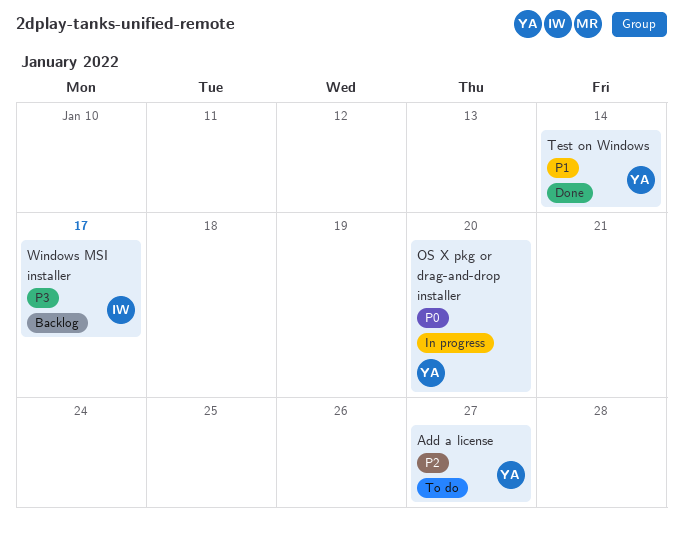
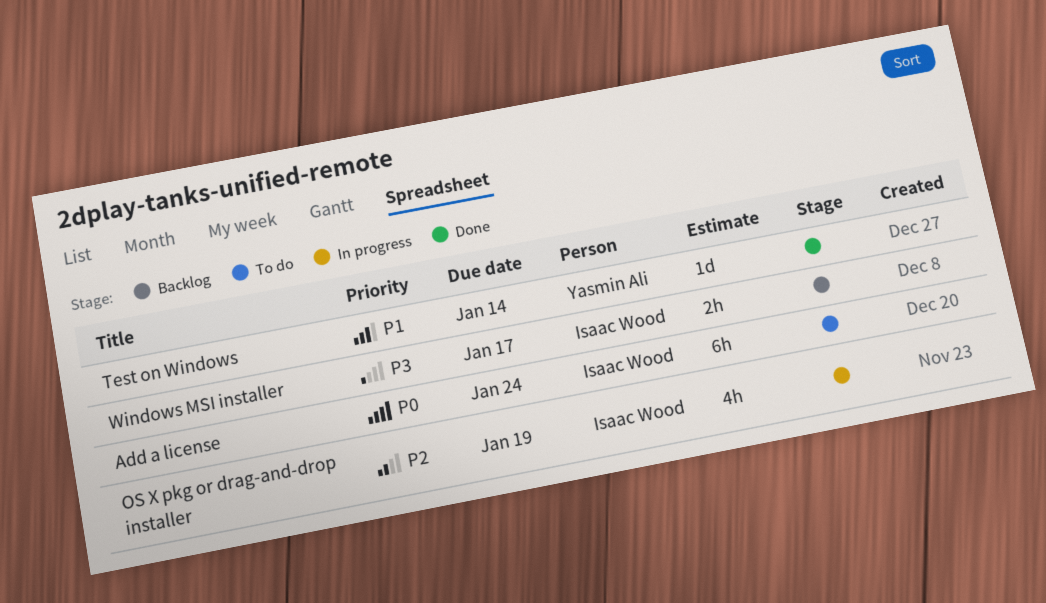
Add a license, owner: Yasmin Ali -> Isaac Wood
Add a license, priority: P2 -> P0
Add a license, due: Jan 27 -> Jan 24
OS X pkg or drag-and-drop installer, owner: Yasmin Ali -> Isaac Wood
OS X pkg or drag-and-drop installer, priority: P0 -> P2
OS X pkg or drag-and-drop installer, due: Jan 20 -> Jan 19

